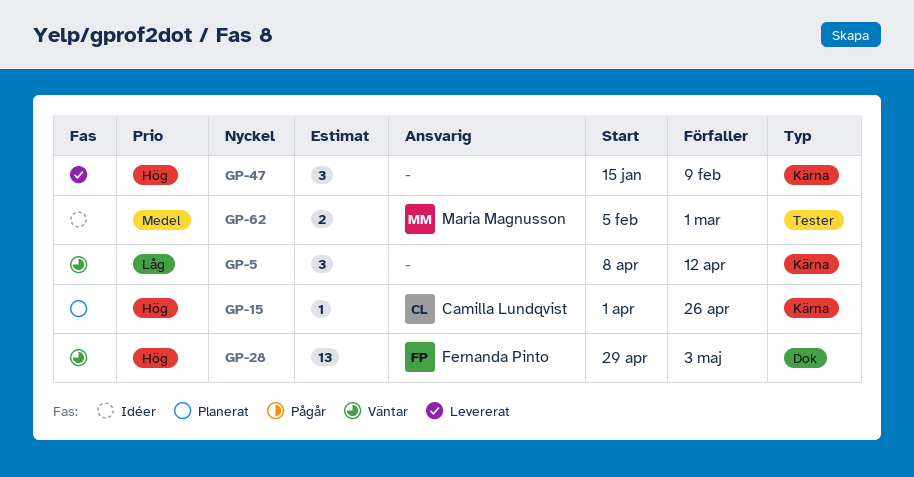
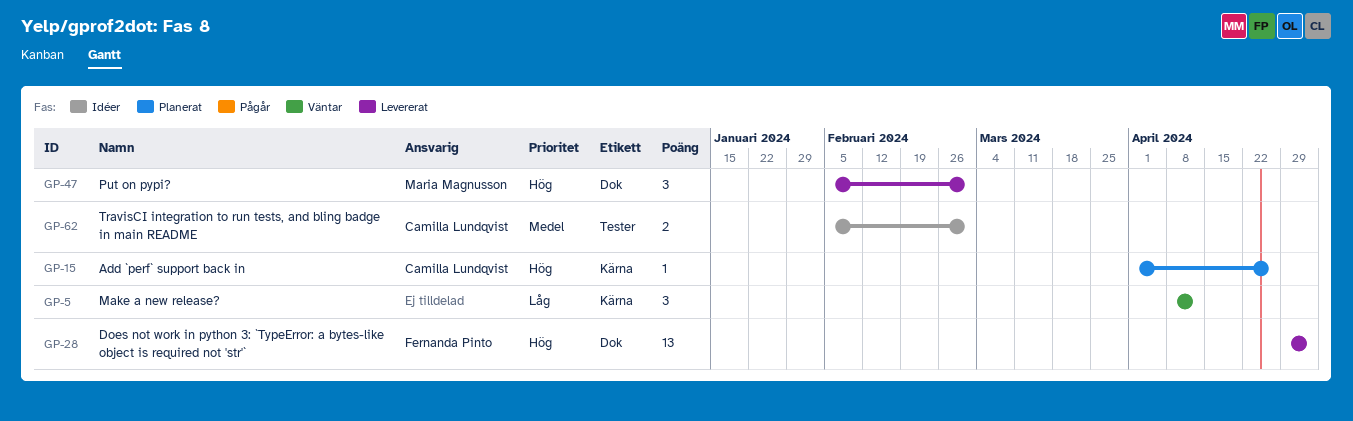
GP-28, status: Väntar -> Levererat
GP-47, owner: none -> Maria Magnusson
GP-47, label: Kärna -> Dok
GP-47, start: Jan 15 -> Feb 5
GP-47, due: Feb 9 -> Mar 1
GP-62, owner: Maria Magnusson -> Camilla Lundqvist

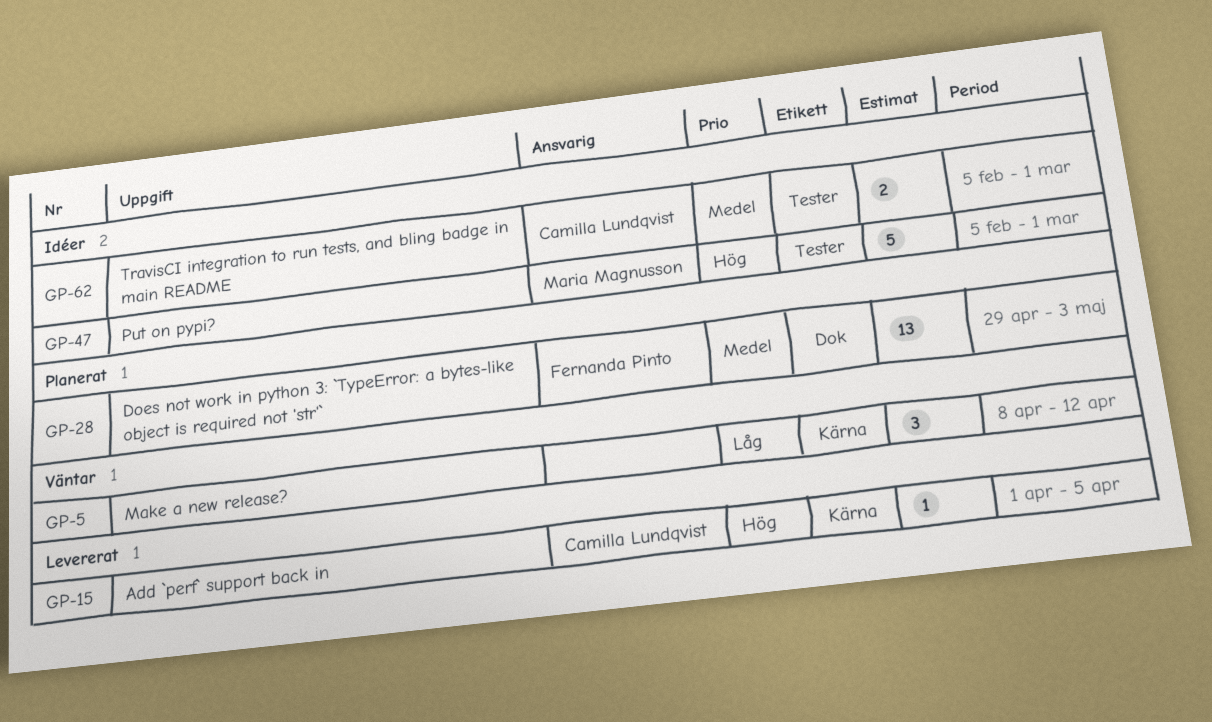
GP-15, status: Planerat -> Levererat
GP-15, due: Apr 26 -> Apr 5
GP-28, status: Levererat -> Planerat
GP-28, priority: Hög -> Medel
GP-47, status: Levererat -> Idéer
GP-47, label: Dok -> Tester
GP-47, estimate: 3 -> 5

